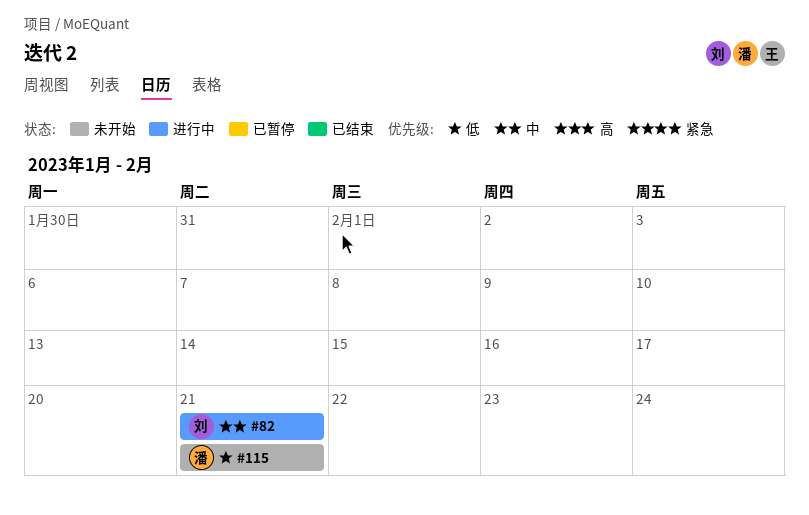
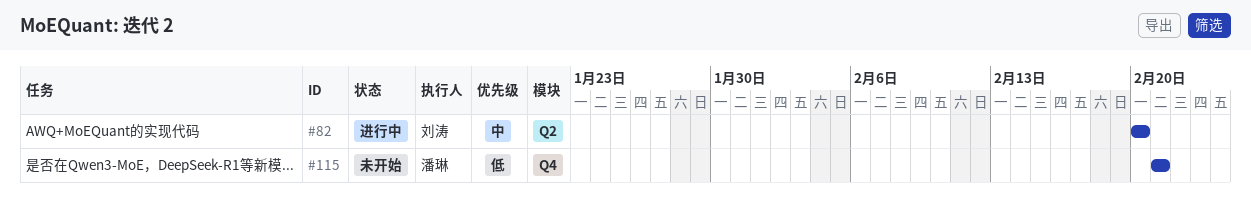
#82, start: Feb 21 -> Feb 20
#82, due: Feb 21 -> Feb 20

